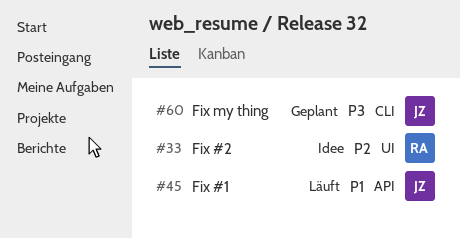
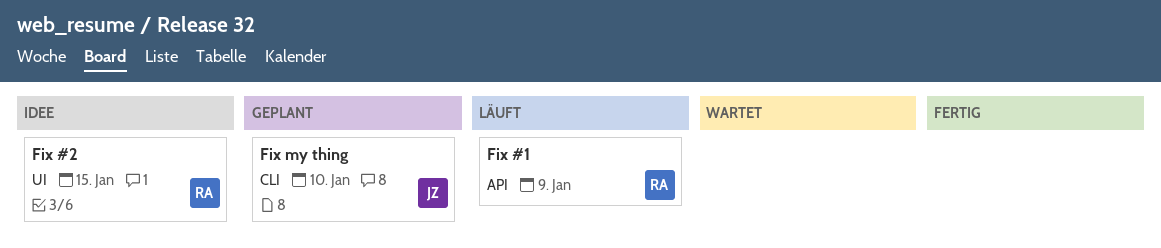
Fix #1, owner: JZ -> RA

